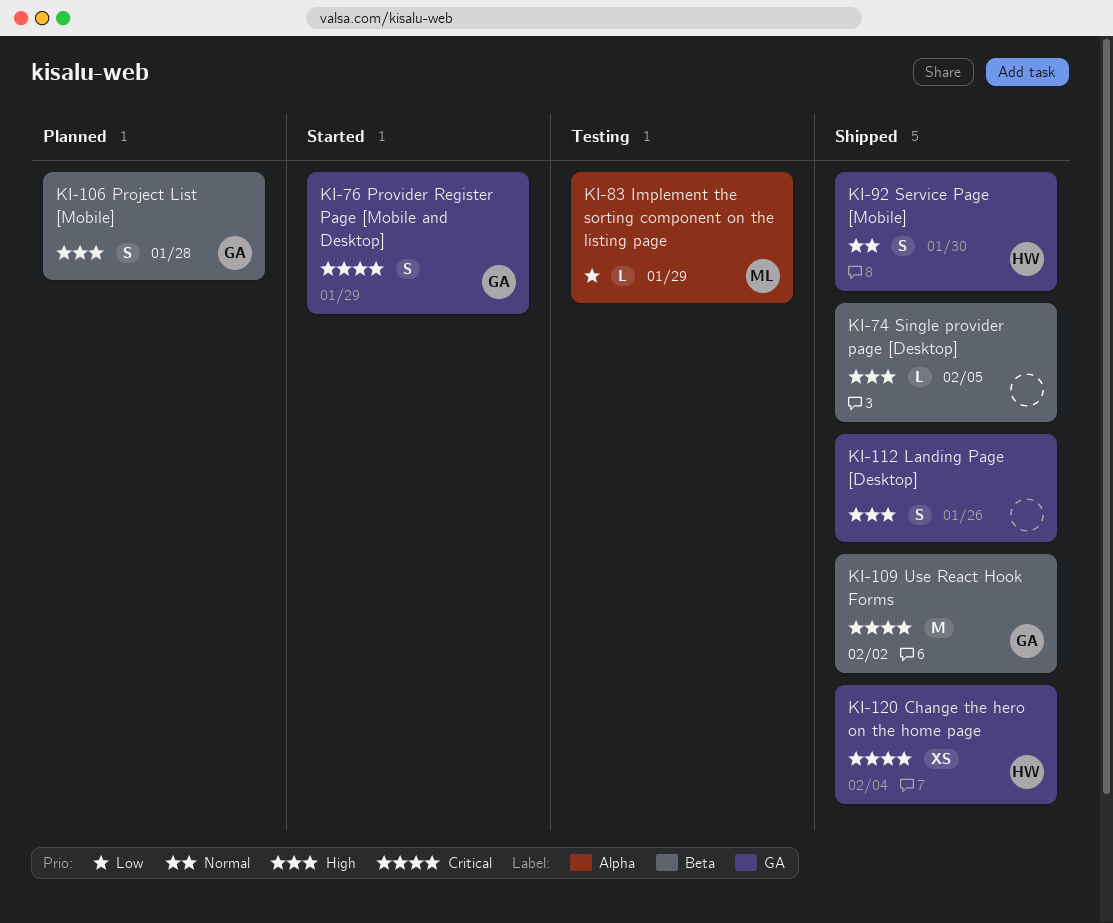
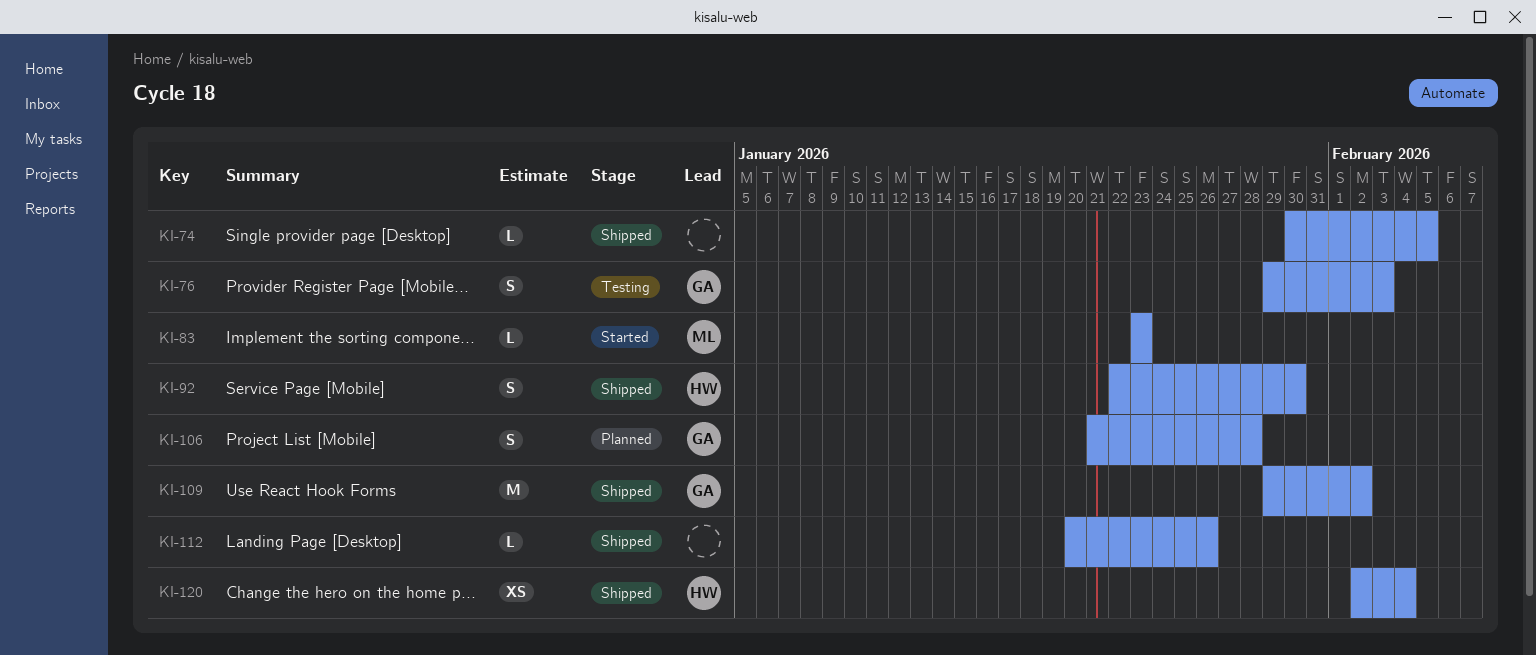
KI-76, status: Started -> Testing
KI-76, due: Jan 29 -> Feb 3
KI-83, status: Testing -> Started
KI-83, due: Jan 29 -> Jan 23
KI-112, estimate: S -> L

